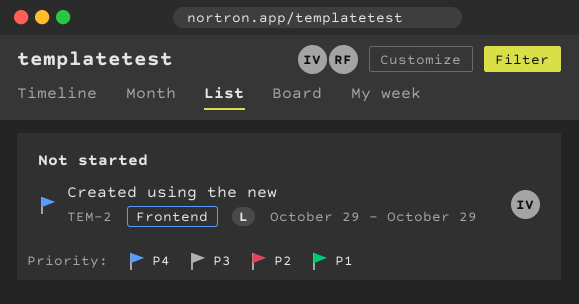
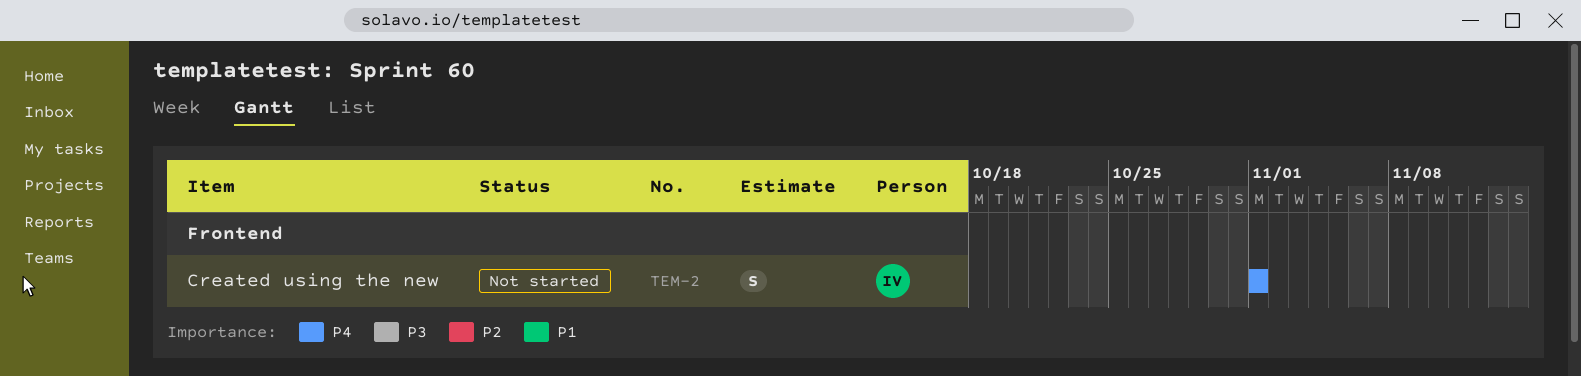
TEM-2, estimate: L -> S
TEM-2, start: Oct 29 -> Nov 1
TEM-2, due: Oct 29 -> Nov 1

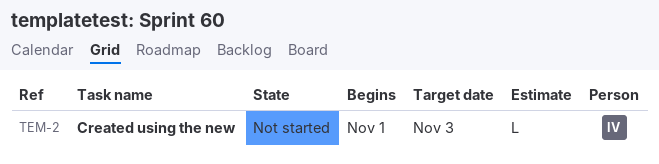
TEM-2, estimate: S -> L
TEM-2, due: Nov 1 -> Nov 3

